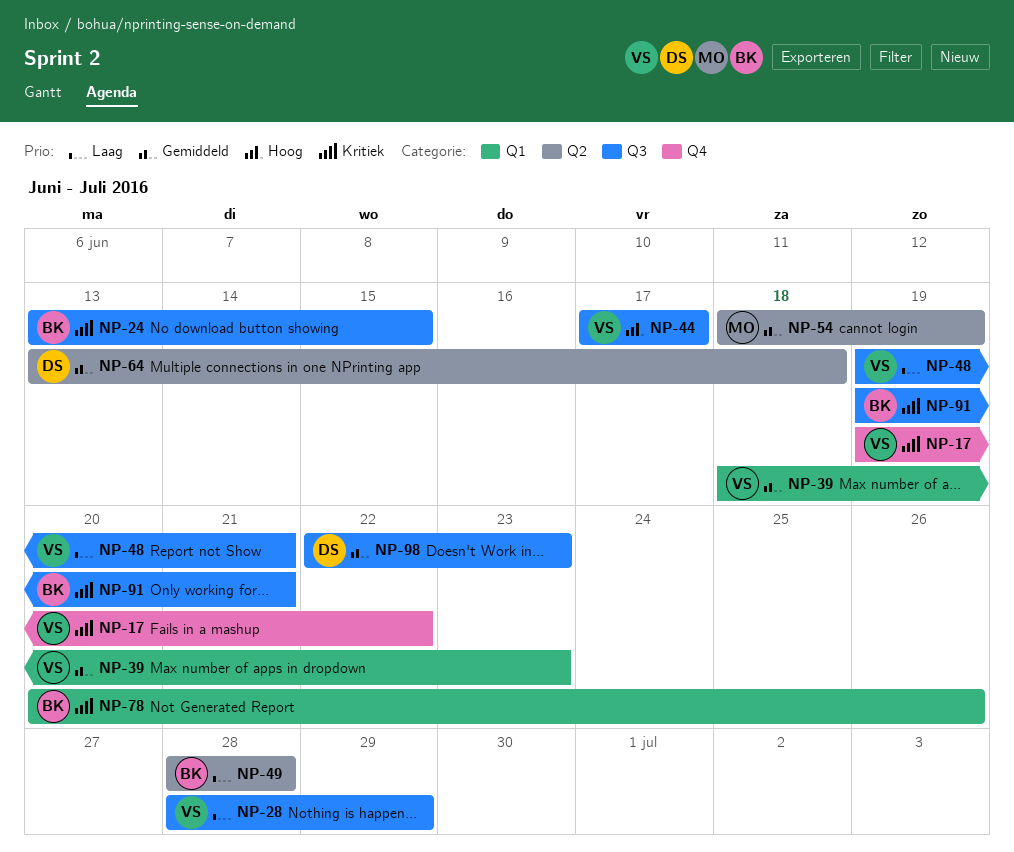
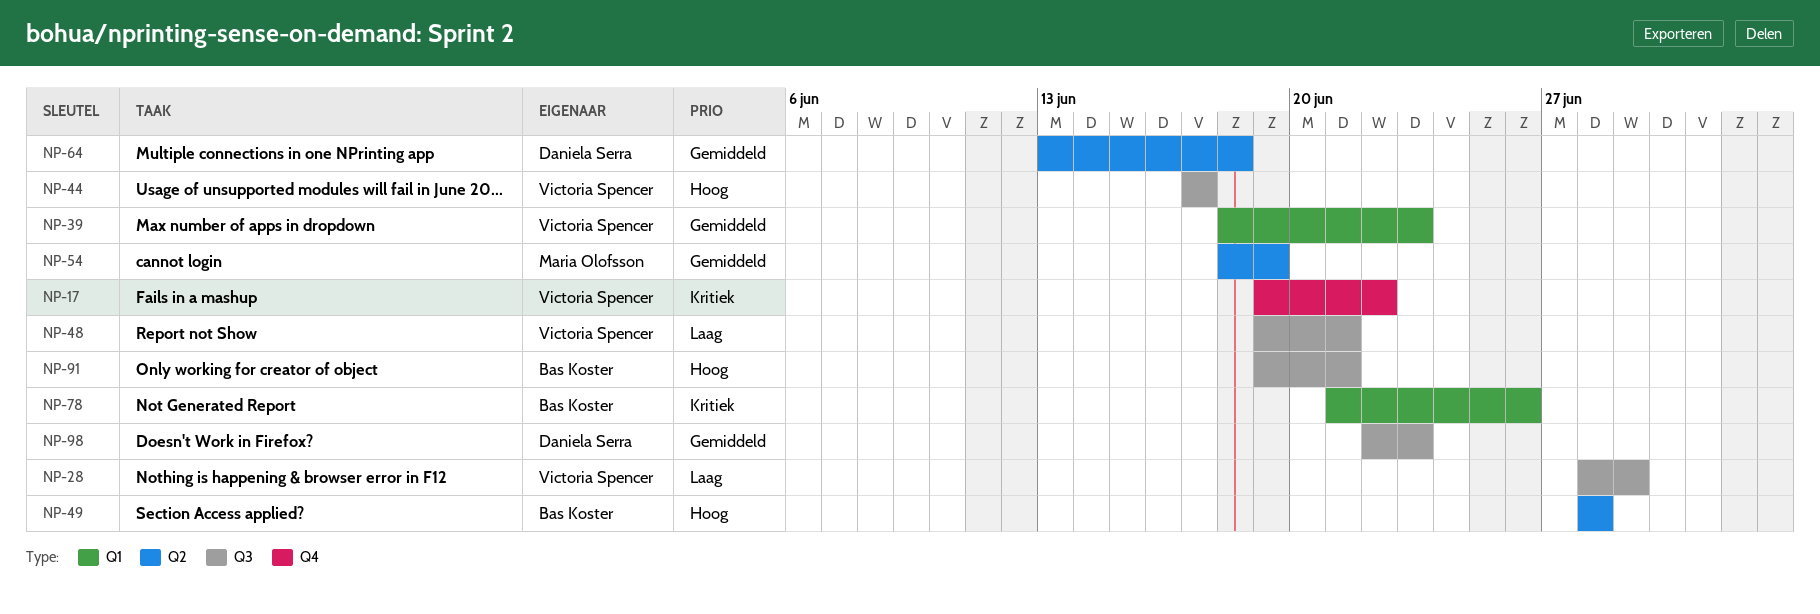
NP-24: present -> none
NP-49, priority: Laag -> Hoog
NP-78, start: Jun 20 -> Jun 21
NP-91, priority: Kritiek -> Hoog

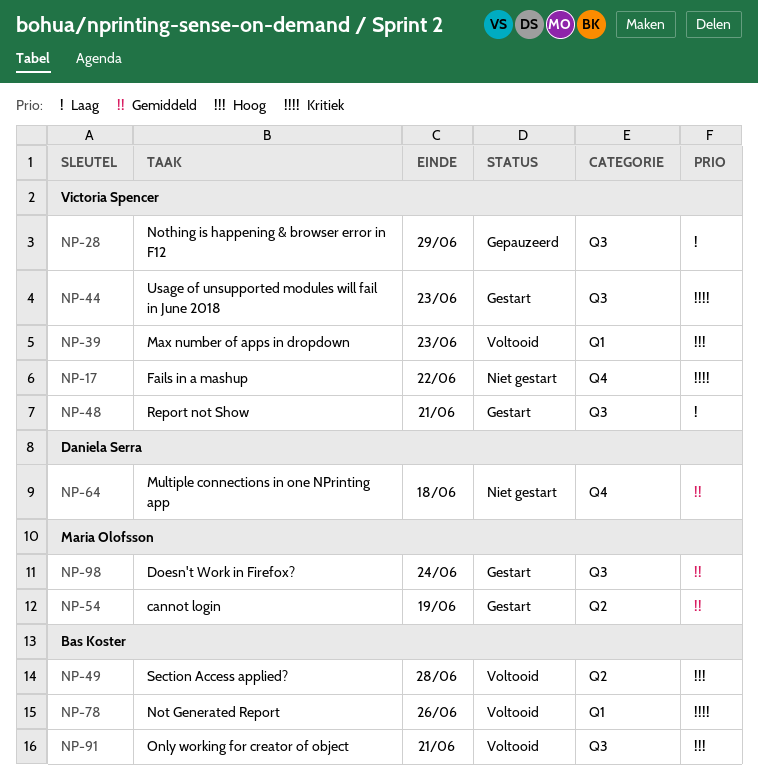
NP-39, priority: Gemiddeld -> Hoog
NP-44, priority: Hoog -> Kritiek
NP-44, due: Jun 17 -> Jun 23
NP-64, label: Q2 -> Q4
NP-98, owner: Daniela Serra -> Maria Olofsson
NP-98, due: Jun 23 -> Jun 24

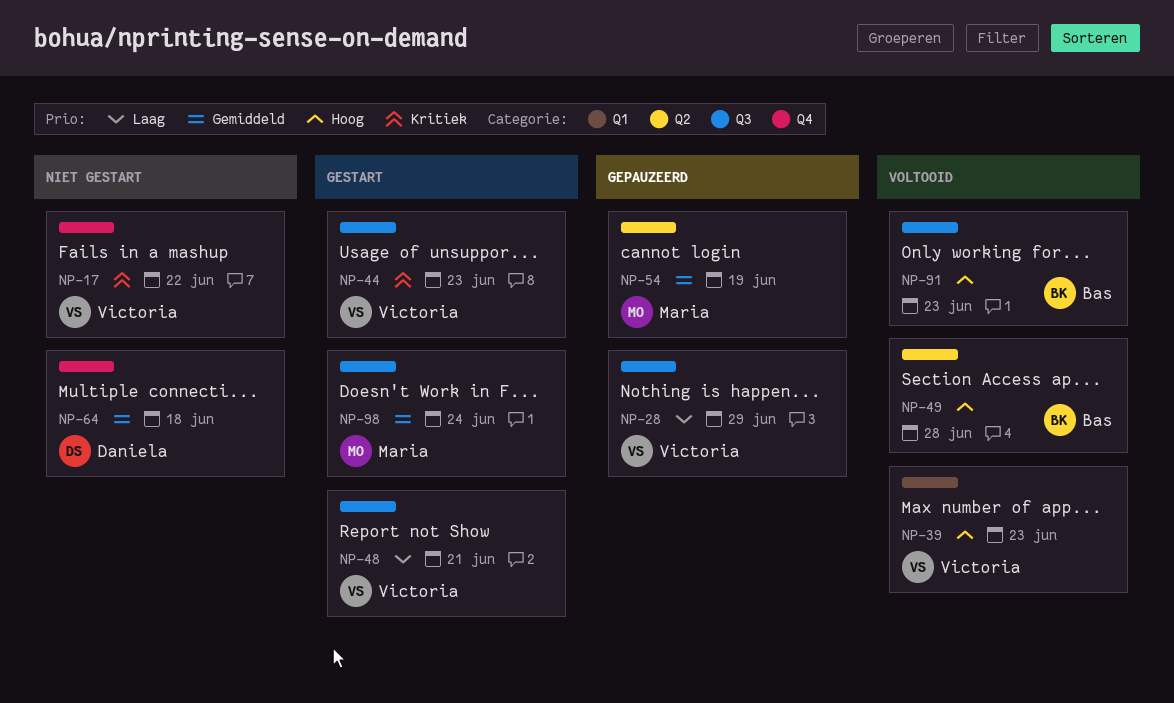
NP-54, status: Gestart -> Gepauzeerd
NP-78: present -> none
NP-91, due: Jun 21 -> Jun 23

